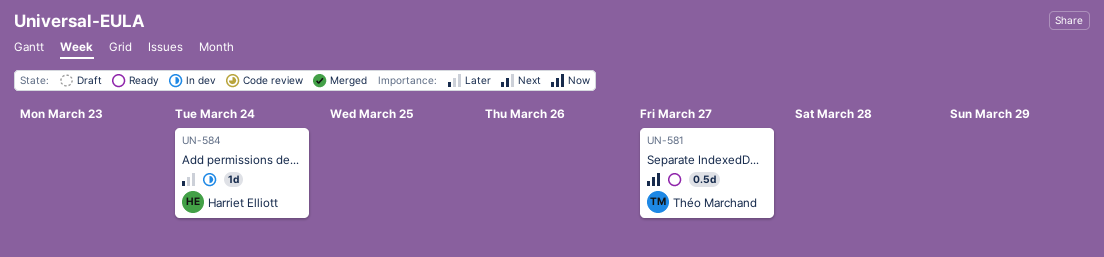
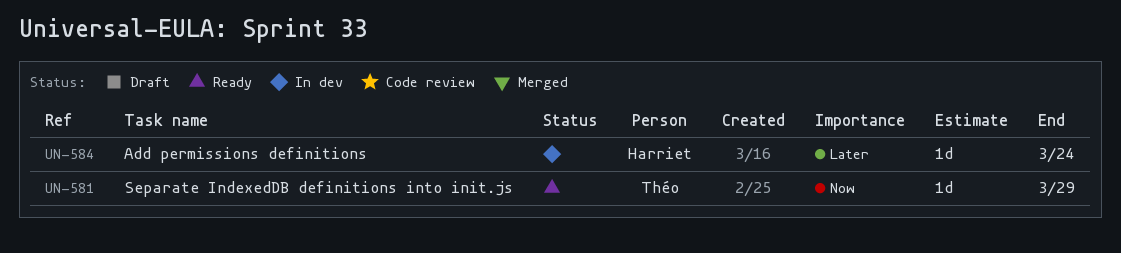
UN-581, estimate: 0.5d -> 1d
UN-581, due: Mar 27 -> Mar 29

